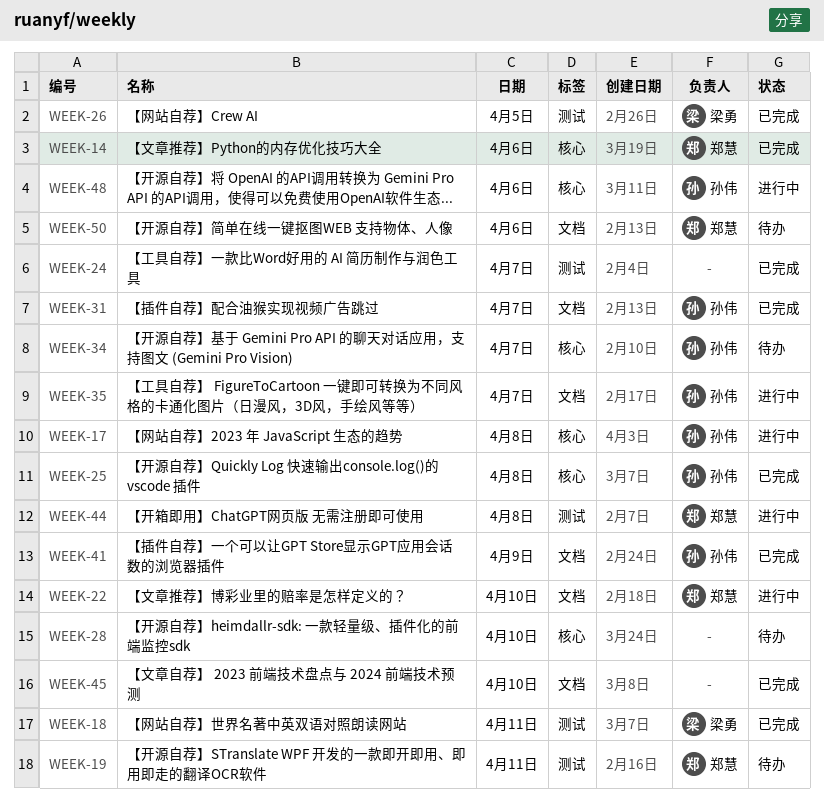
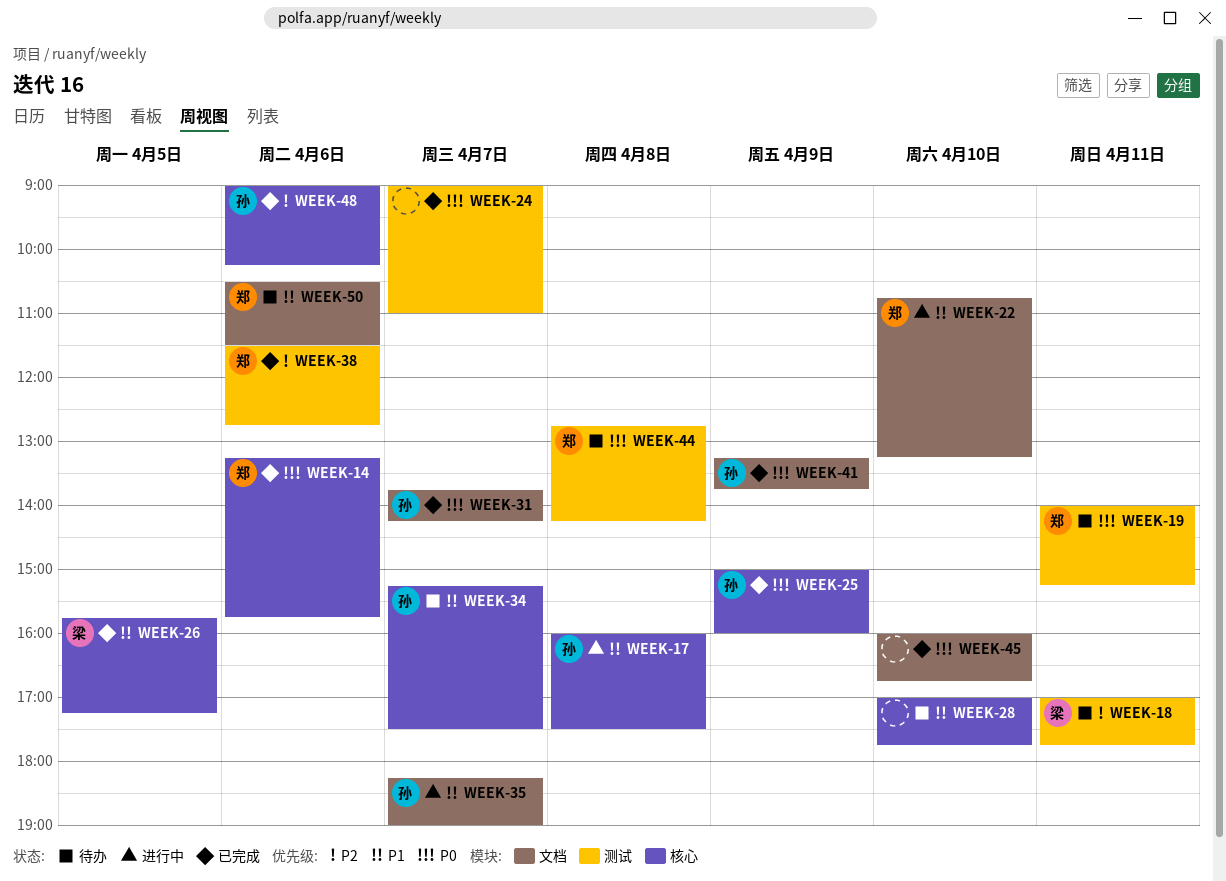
WEEK-18, status: 已完成 -> 待办
WEEK-25, day: Apr 8 -> Apr 9
WEEK-26, label: 测试 -> 核心
WEEK-38: none -> present
WEEK-44, status: 进行中 -> 待办
WEEK-48, status: 进行中 -> 已完成

